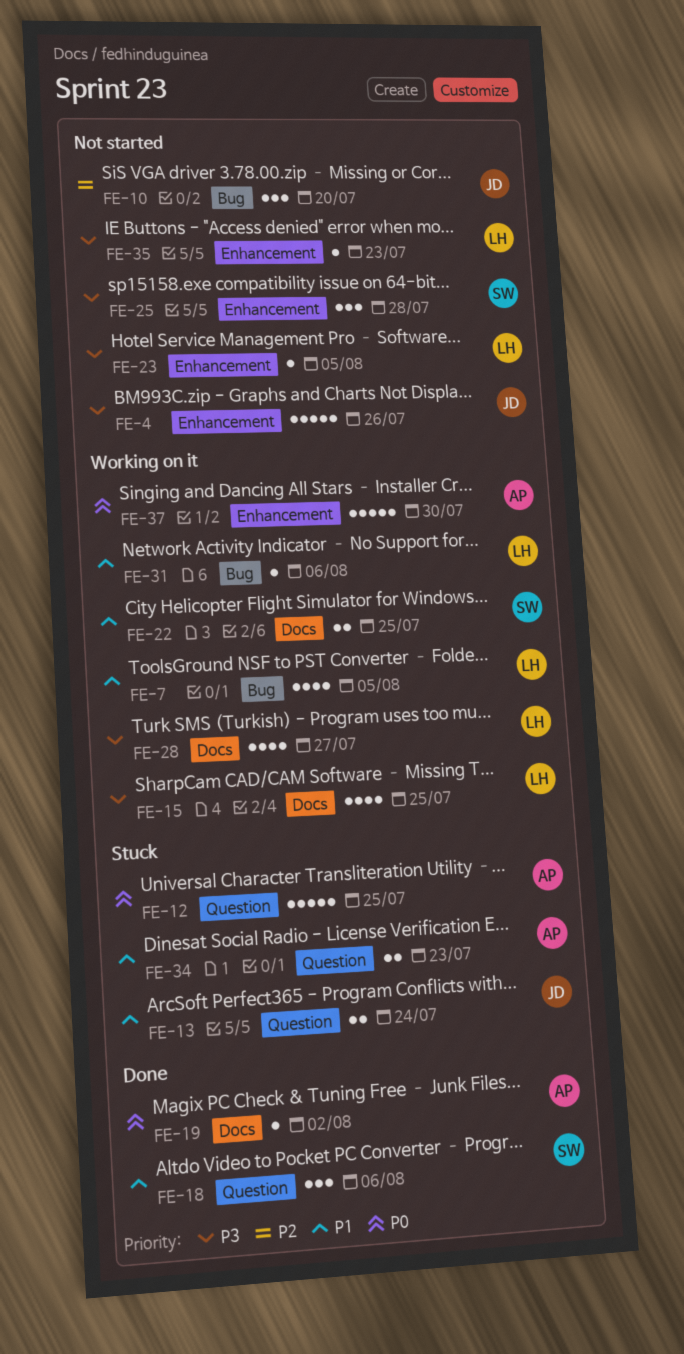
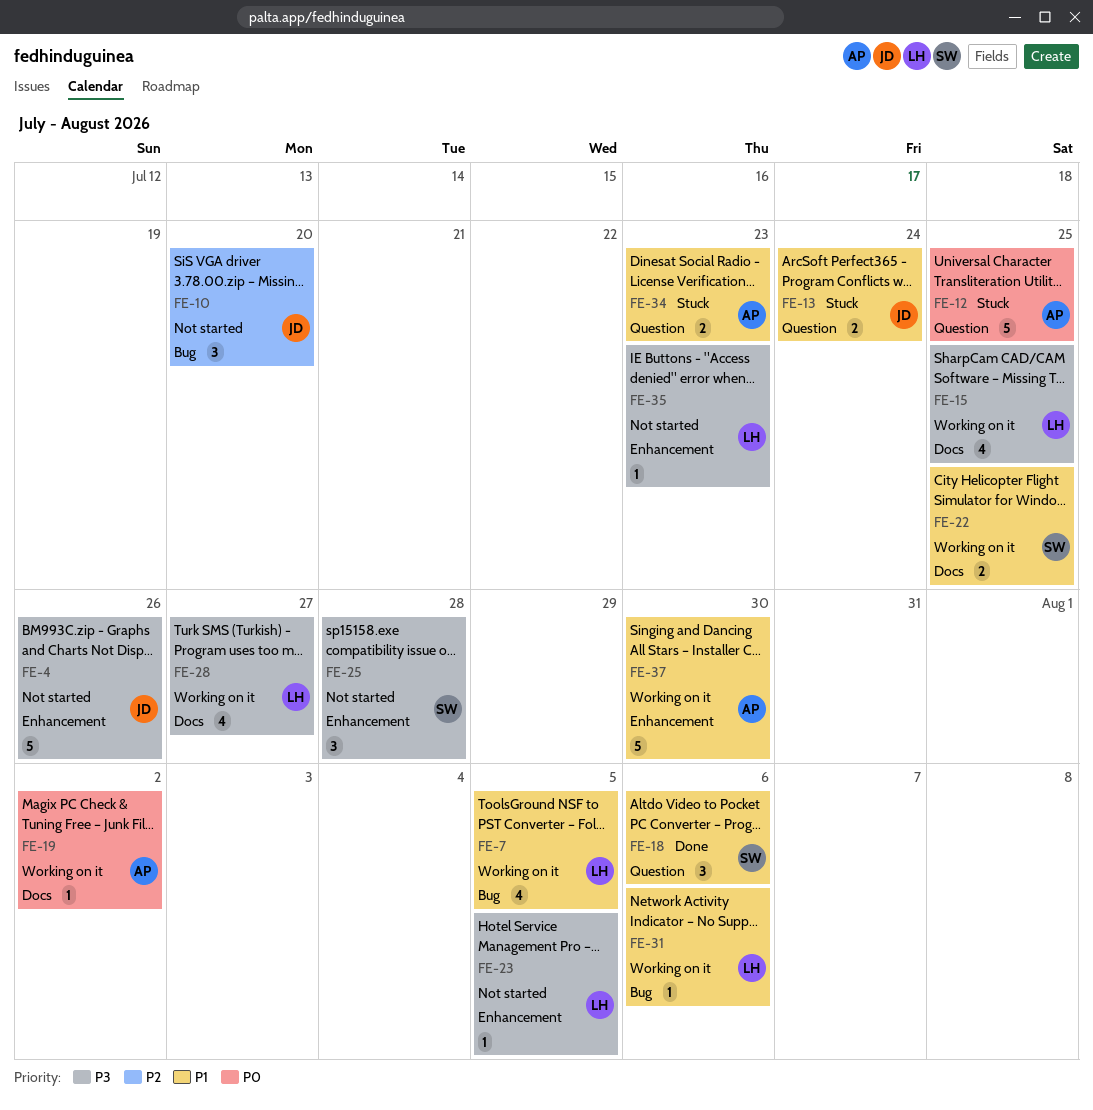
FE-19, status: Done -> Working on it
FE-37, priority: P0 -> P1

